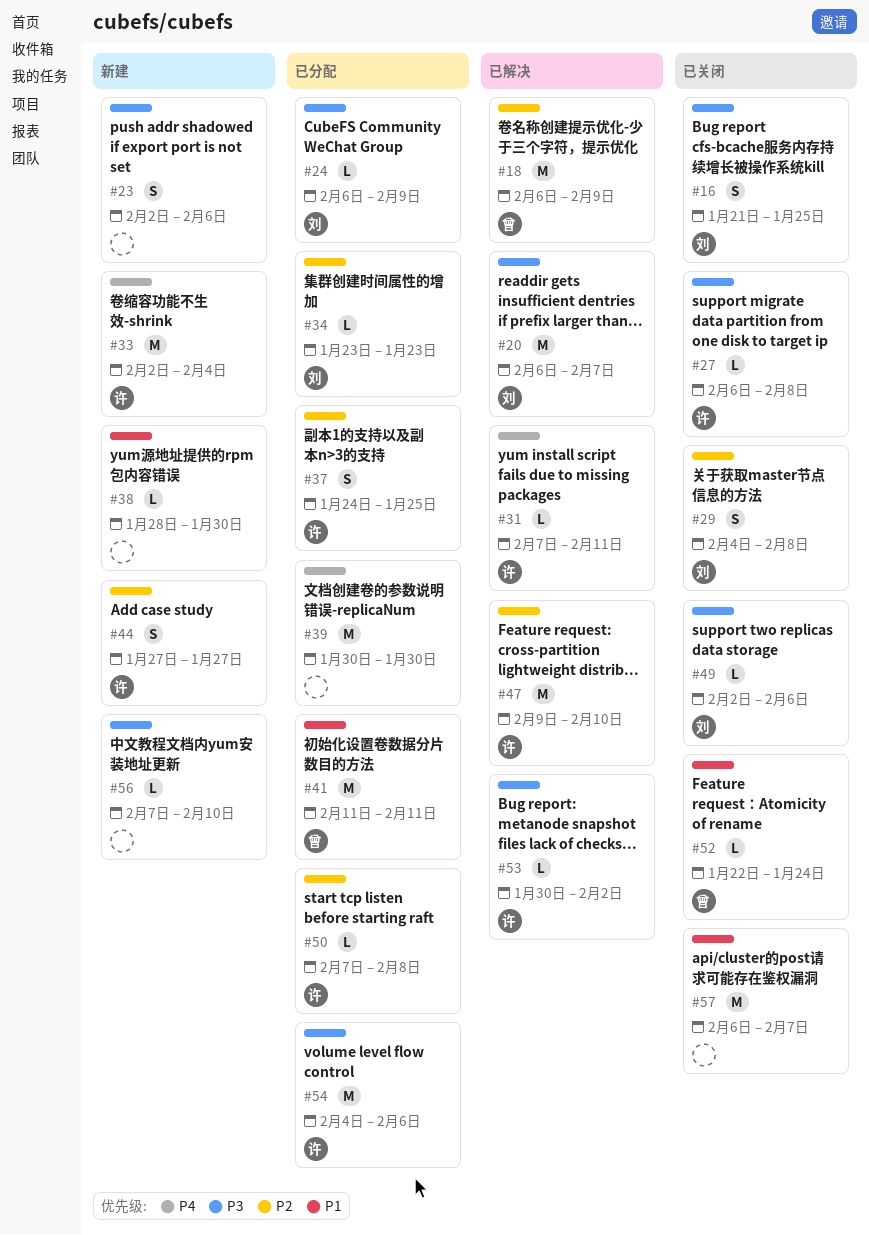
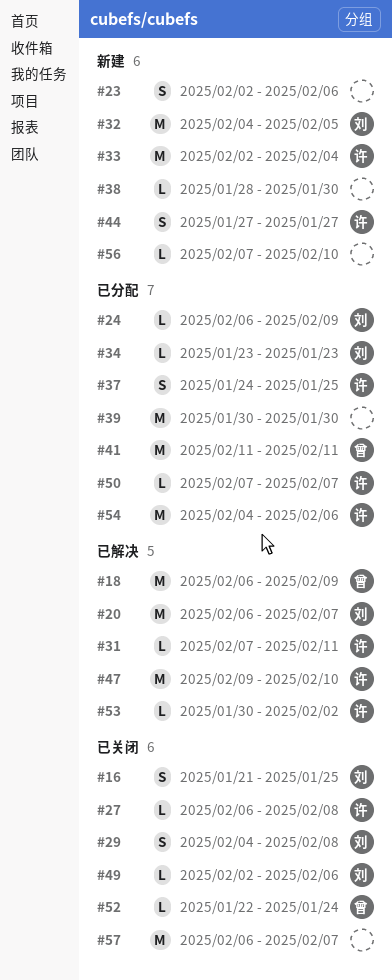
#32: none -> present
#50, due: Feb 8 -> Feb 7

